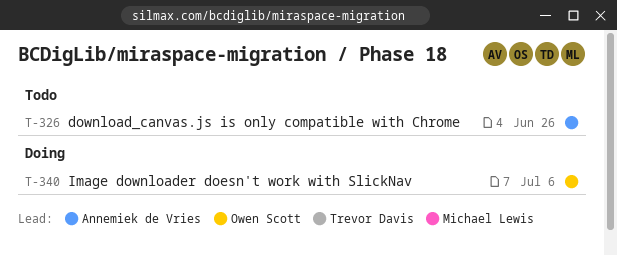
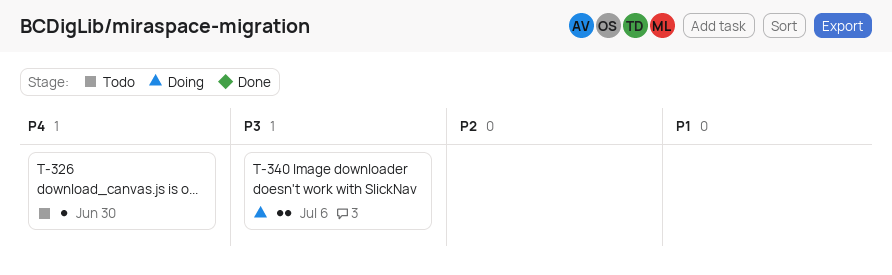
T-326, due: Jun 26 -> Jun 30

